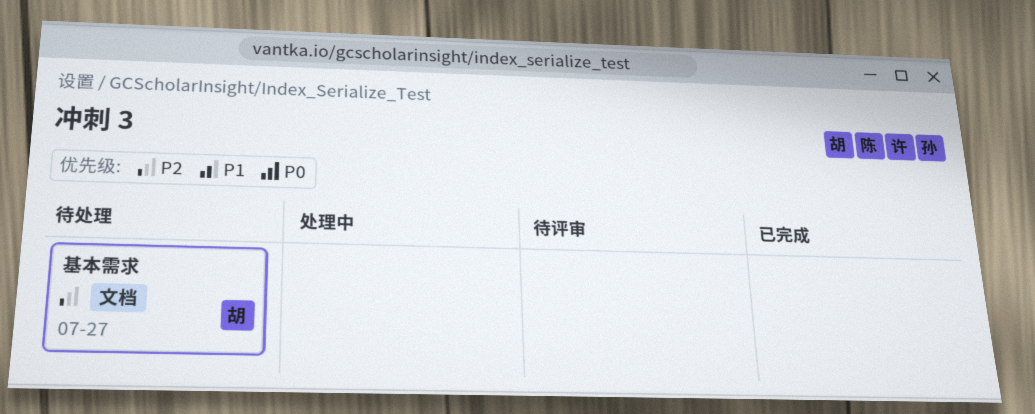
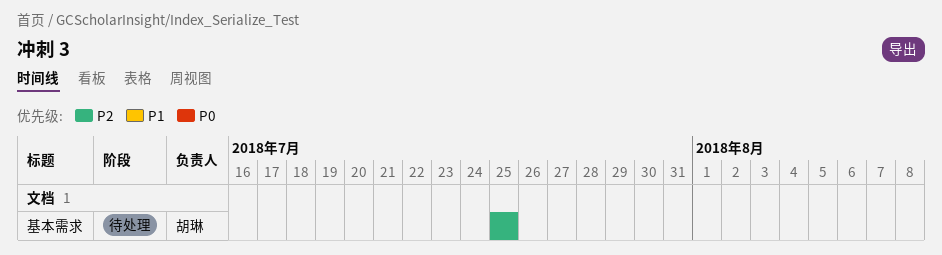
基本需求, due: Jul 27 -> Jul 25

